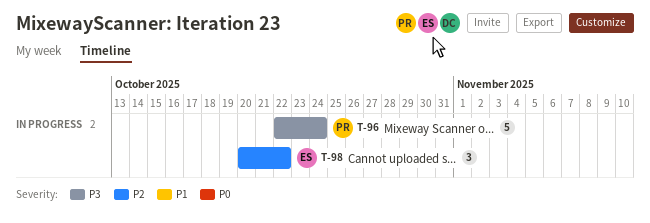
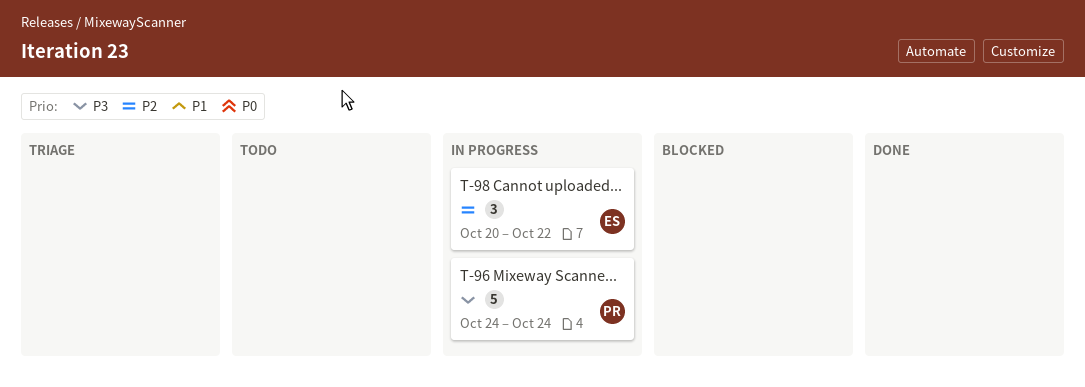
T-96, start: Oct 22 -> Oct 24

